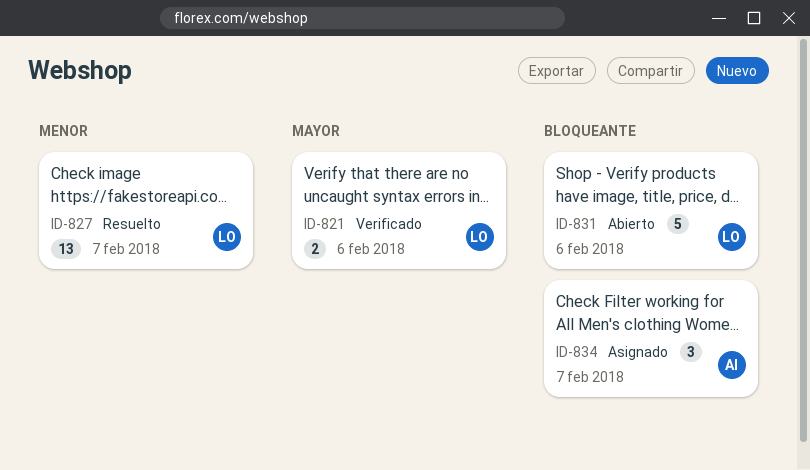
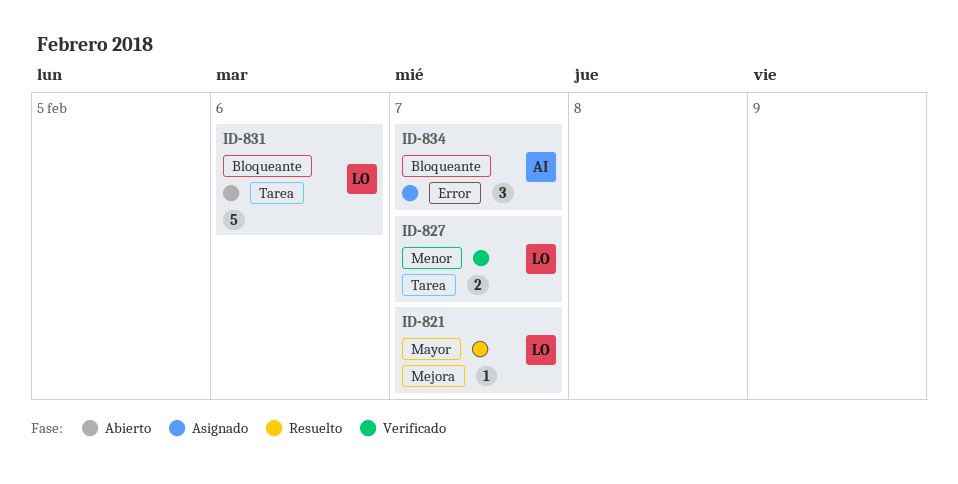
ID-821, status: Verificado -> Resuelto
ID-821, estimate: 2 -> 1
ID-821, due: Feb 6 -> Feb 7
ID-827, status: Resuelto -> Verificado
ID-827, estimate: 13 -> 2

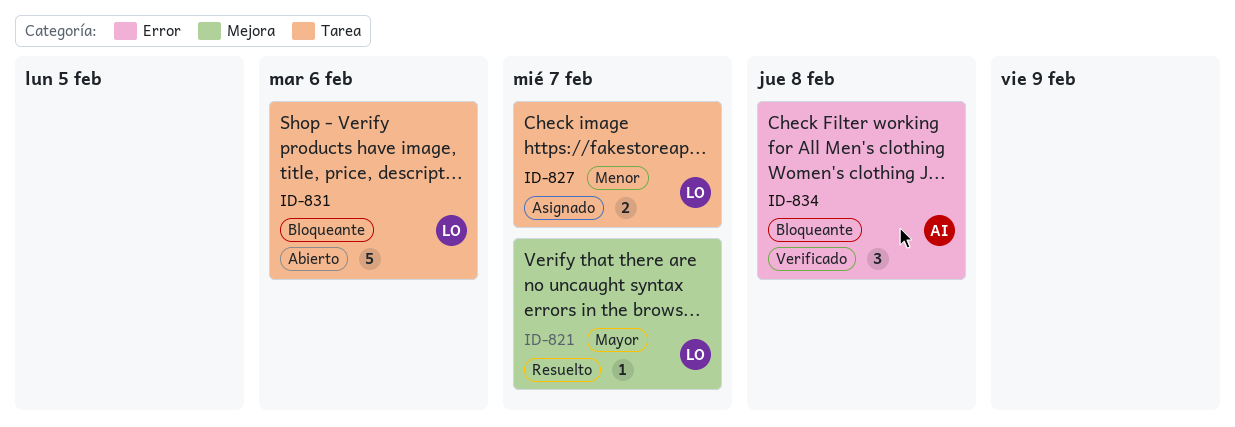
ID-827, status: Verificado -> Asignado
ID-834, status: Asignado -> Verificado
ID-834, due: Feb 7 -> Feb 8

